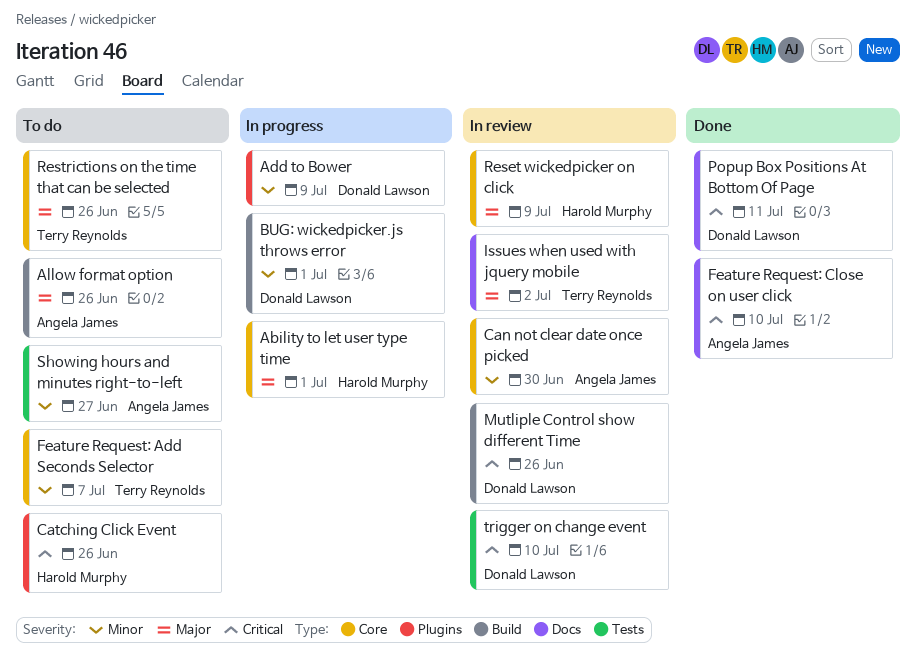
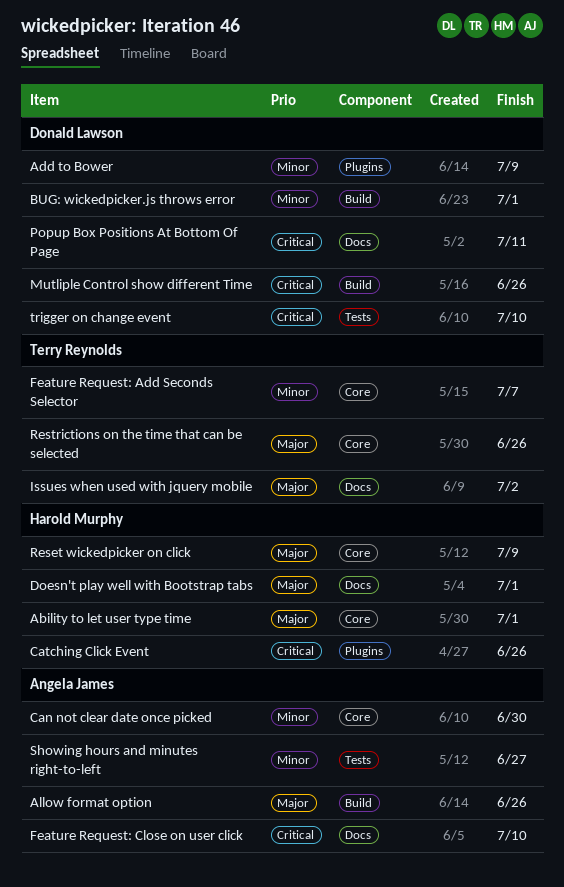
Doesn't play well with Bootstrap tabs: none -> present

